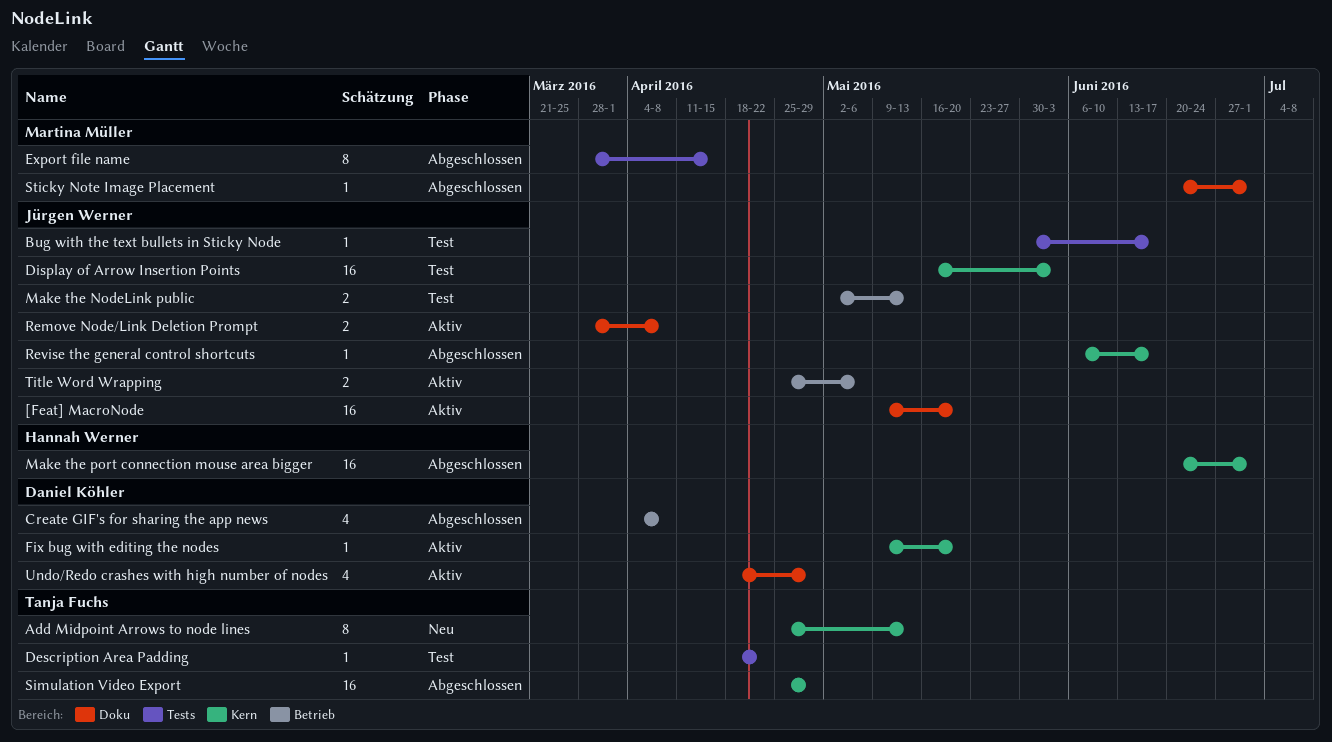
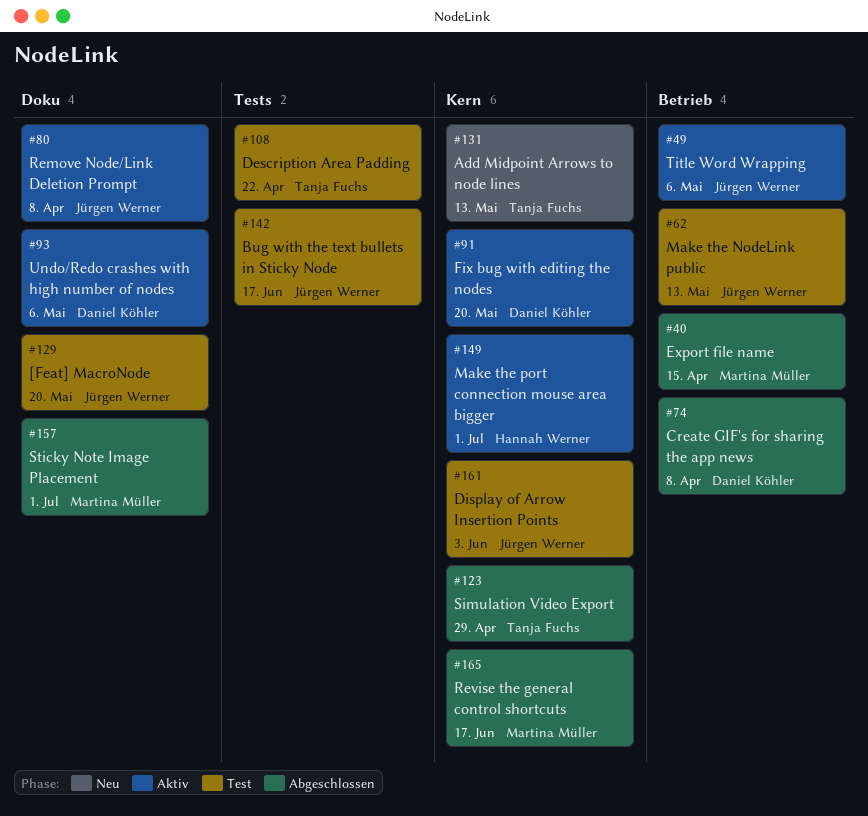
[Feat] MacroNode, status: Aktiv -> Test
Export file name, label: Tests -> Betrieb
Make the port connection mouse area bigger, status: Abgeschlossen -> Aktiv
Revise the general control shortcuts, owner: Jürgen Werner -> Martina Müller
Undo/Redo crashes with high number of nodes, due: Apr 29 -> May 6

